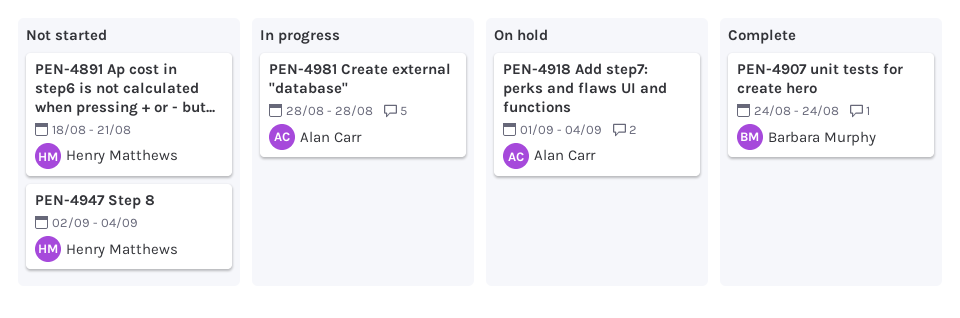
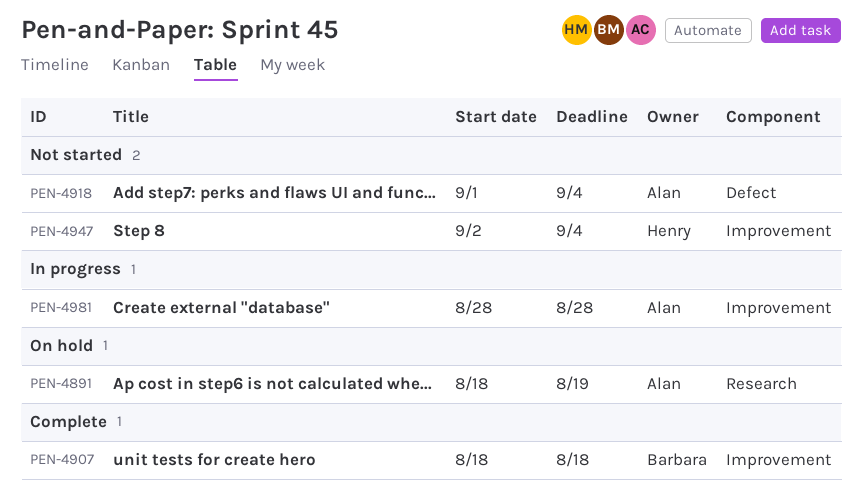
PEN-4891, status: Not started -> On hold
PEN-4891, owner: Henry Matthews -> Alan Carr
PEN-4891, due: Aug 21 -> Aug 19
PEN-4907, start: Aug 24 -> Aug 18
PEN-4907, due: Aug 24 -> Aug 18
PEN-4918, status: On hold -> Not started

